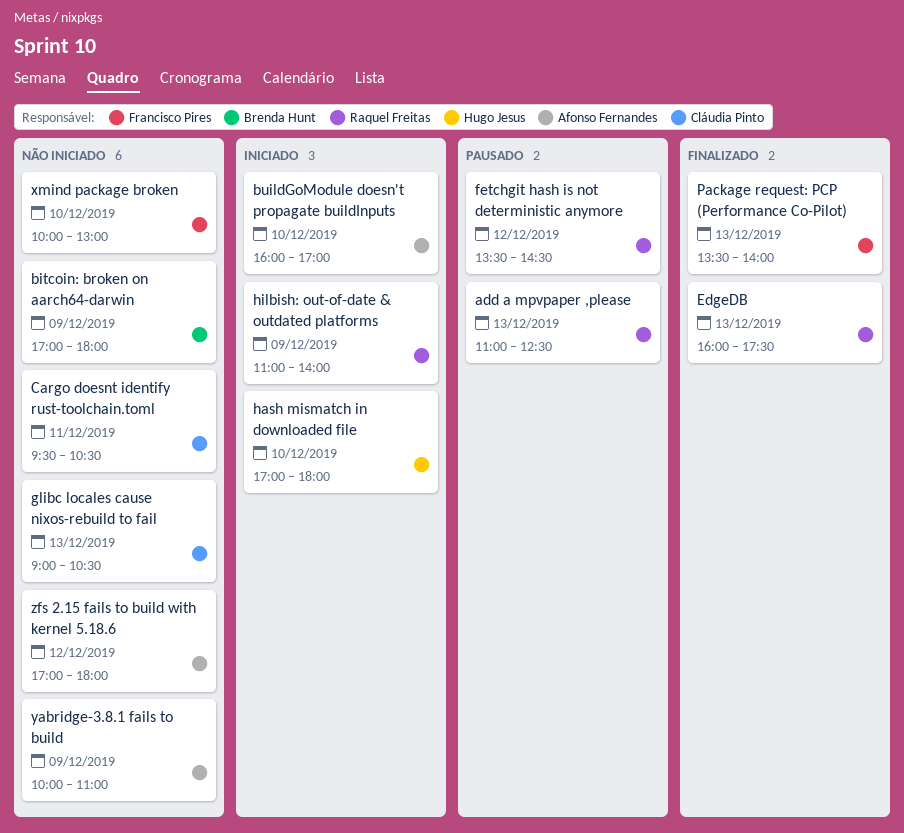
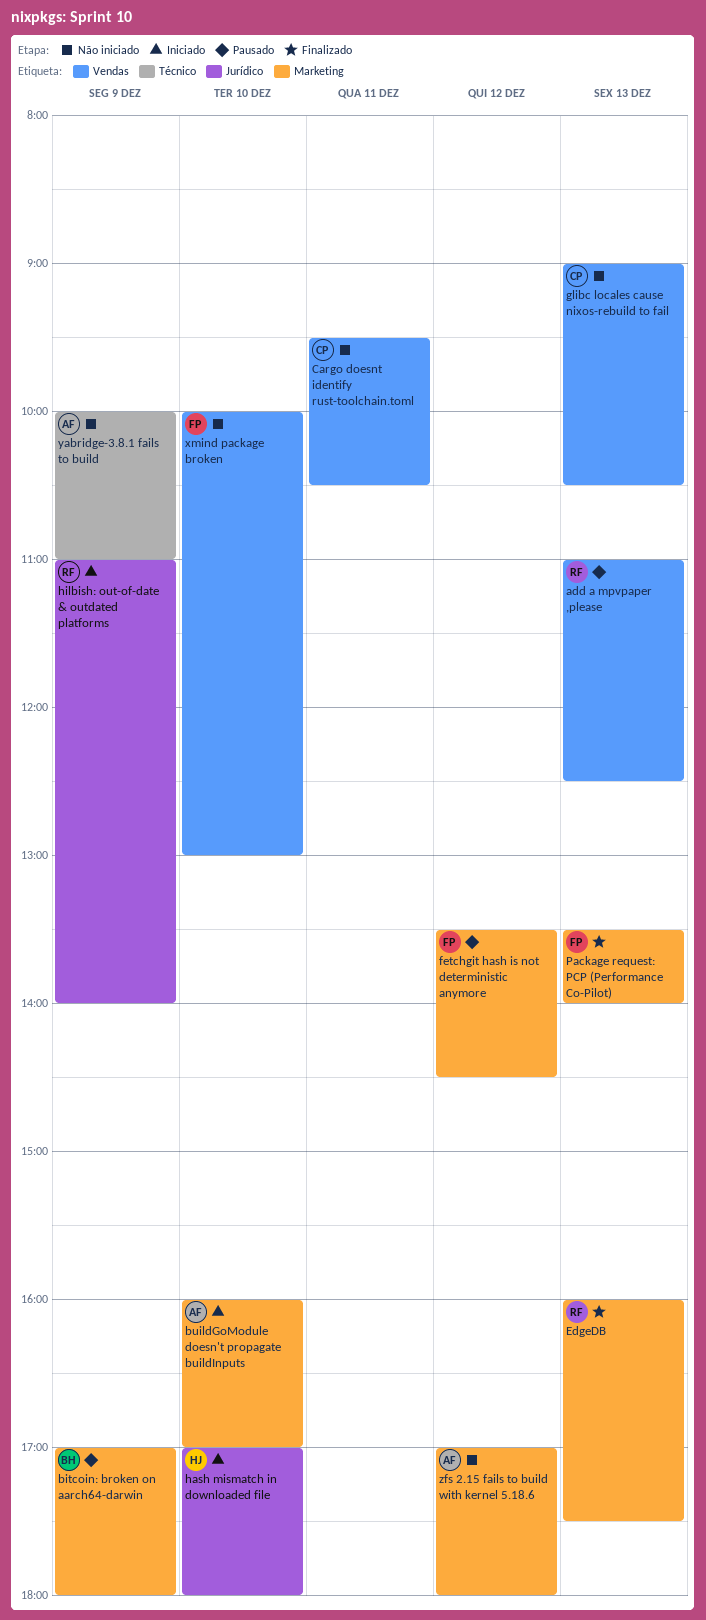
bitcoin: broken on aarch64-darwin, status: Não iniciado -> Pausado
fetchgit hash is not deterministic anymore, owner: Raquel Freitas -> Francisco Pires

